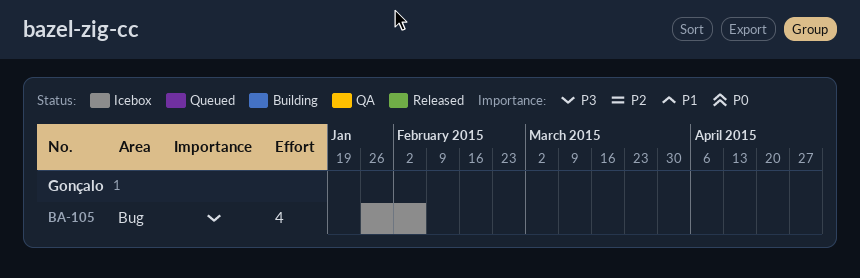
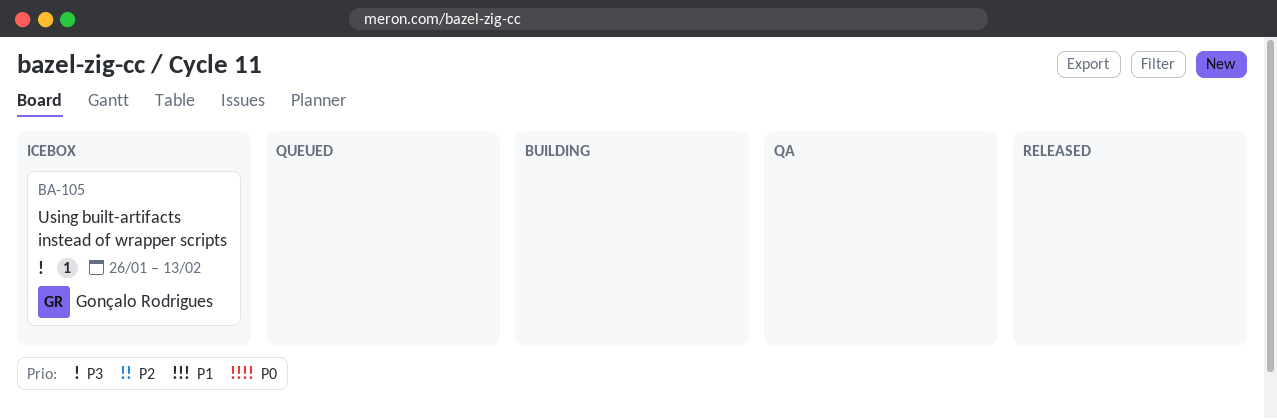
BA-105, estimate: 4 -> 1
BA-105, due: Feb 6 -> Feb 13

